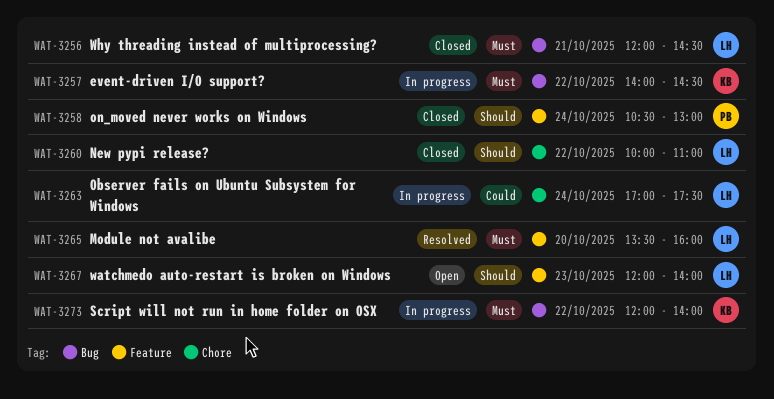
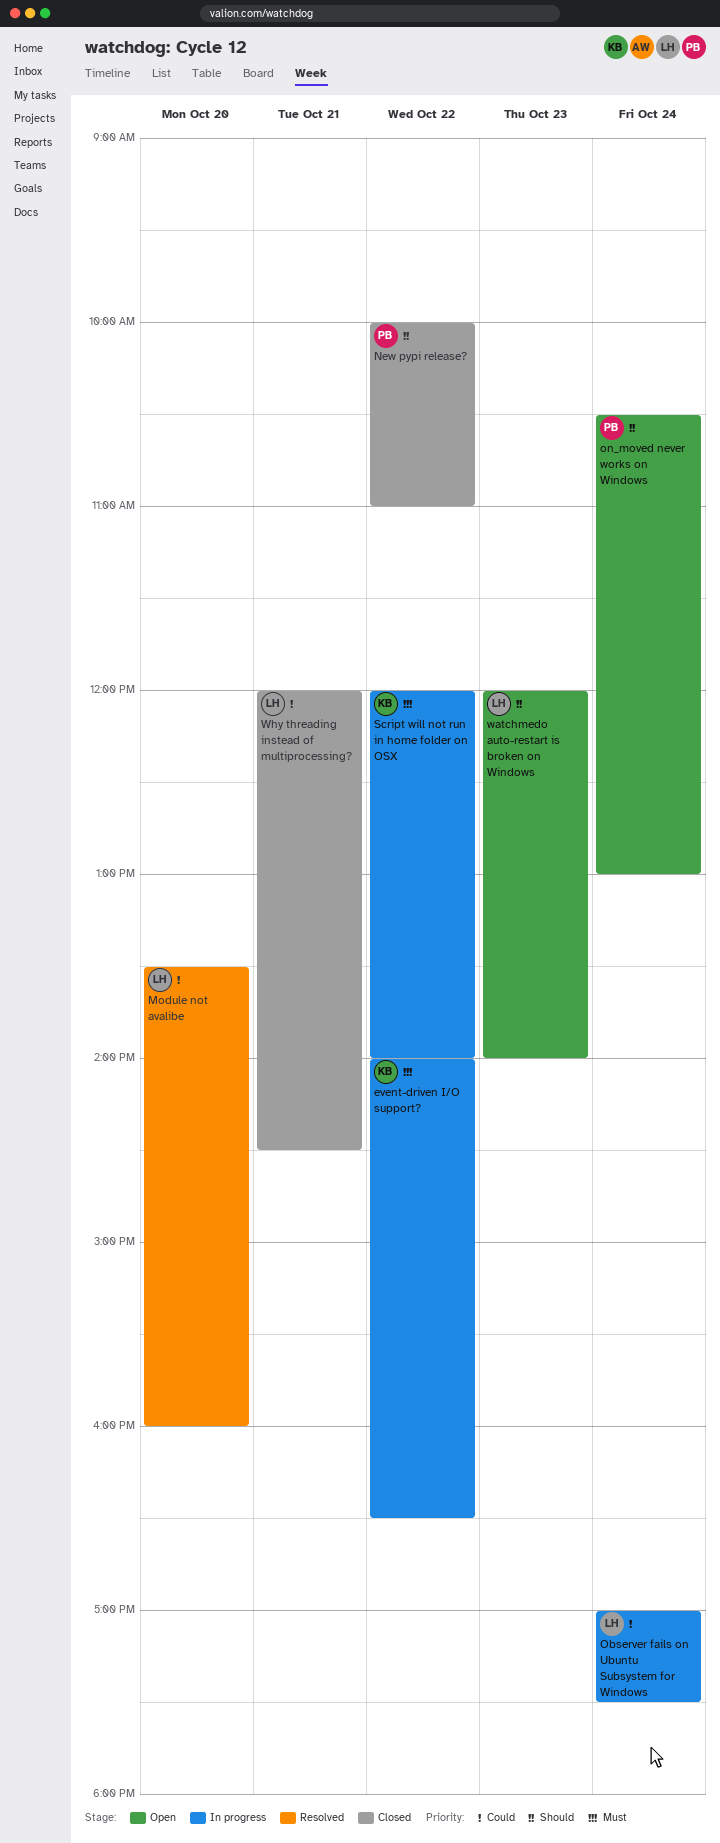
event-driven I/O support?, ends: 14:30 -> 16:30
Module not avalibe, priority: Must -> Could
New pypi release?, owner: LH -> PB
on_moved never works on Windows, status: Closed -> Open
Why threading instead of multiprocessing?, priority: Must -> Could

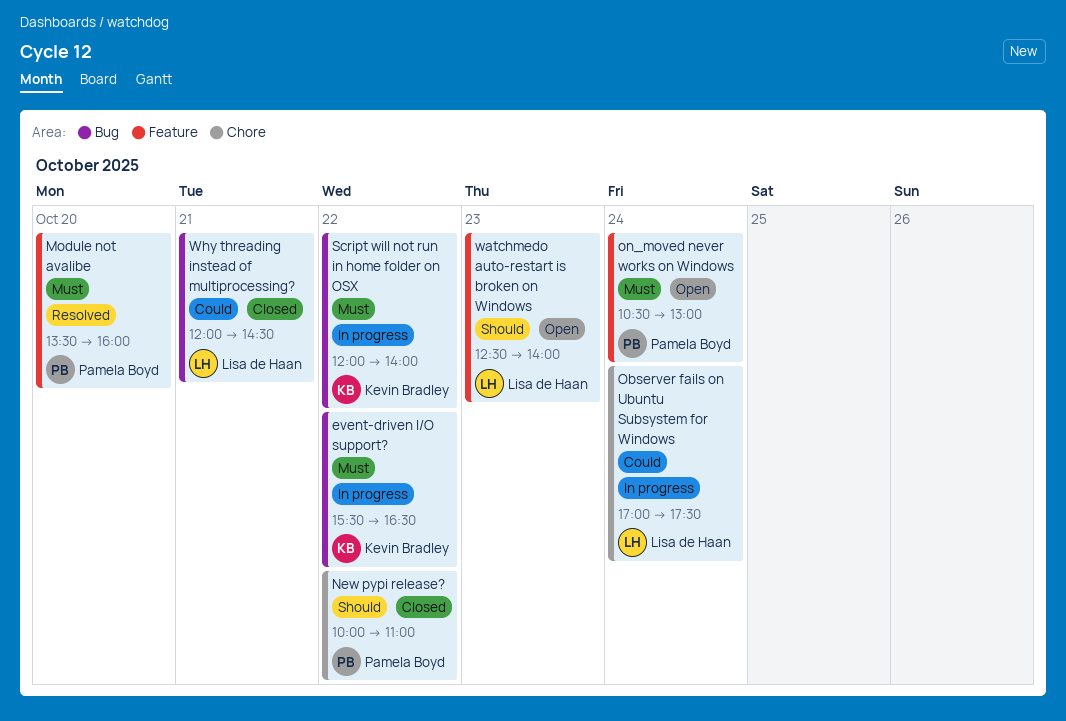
event-driven I/O support?, begins: 14:00 -> 15:30
Module not avalibe, owner: Lisa de Haan -> Pamela Boyd
Module not avalibe, priority: Could -> Must
on_moved never works on Windows, priority: Should -> Must
watchmedo auto-restart is broken on Windows, begins: 12:00 -> 12:30

